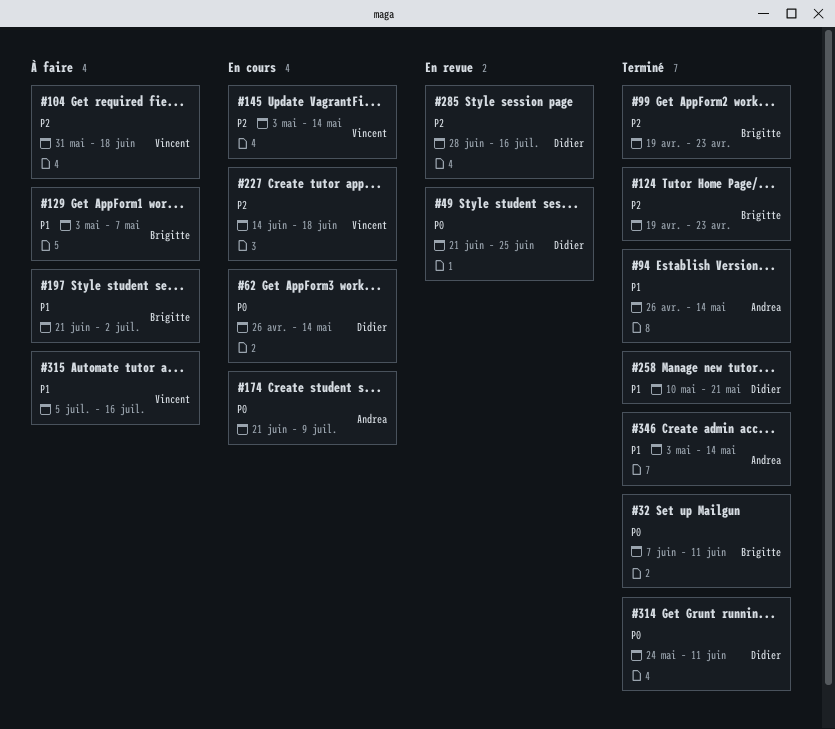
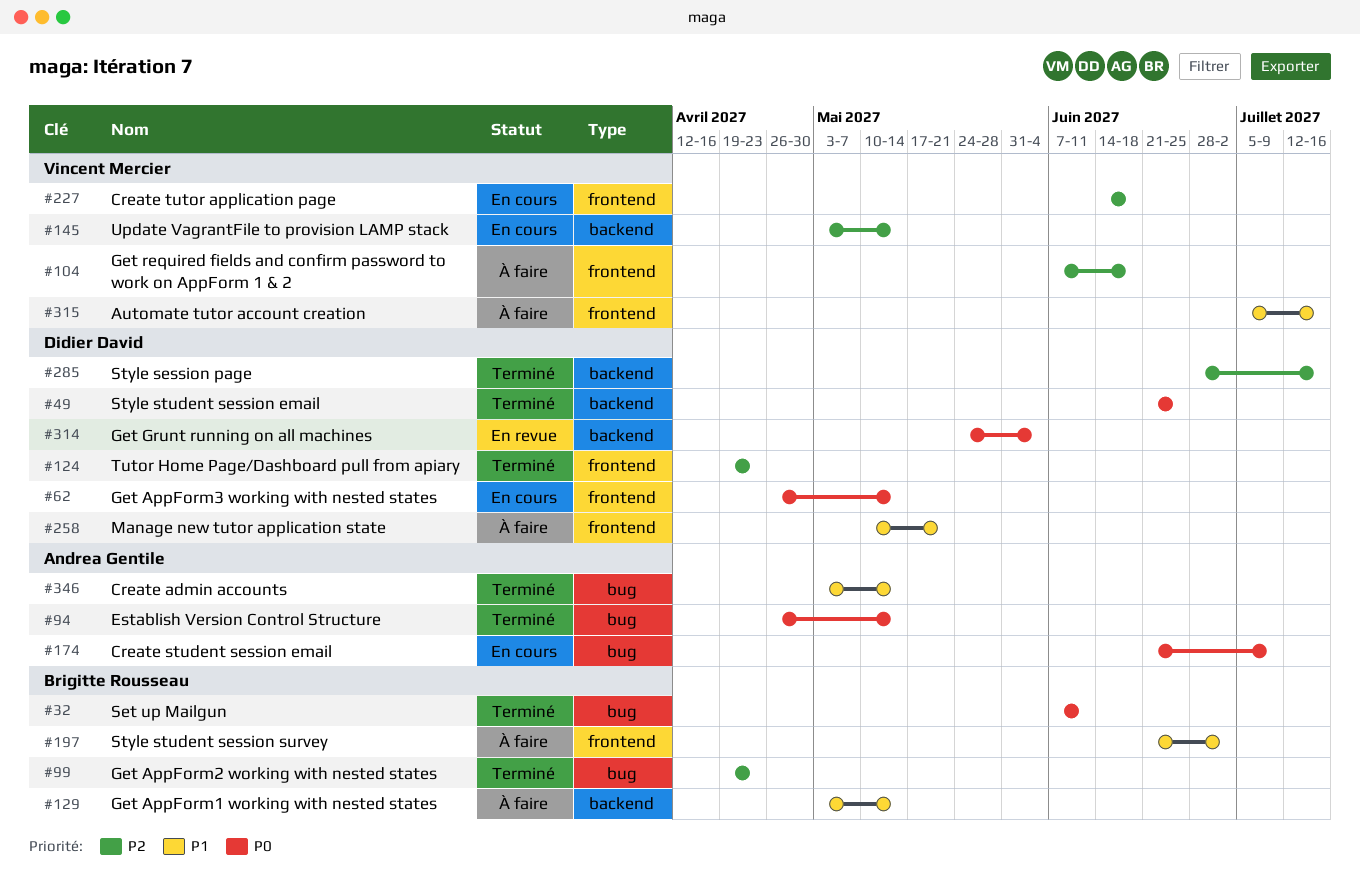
#49, status: En revue -> Terminé
#94, priority: P1 -> P0
#104, start: May 31 -> Jun 7
#124, owner: Brigitte Rousseau -> Didier David
#129, due: May 7 -> May 14
#258, status: Terminé -> À faire
#285, status: En revue -> Terminé
#314, status: Terminé -> En revue
#314, due: Jun 11 -> Jun 4

